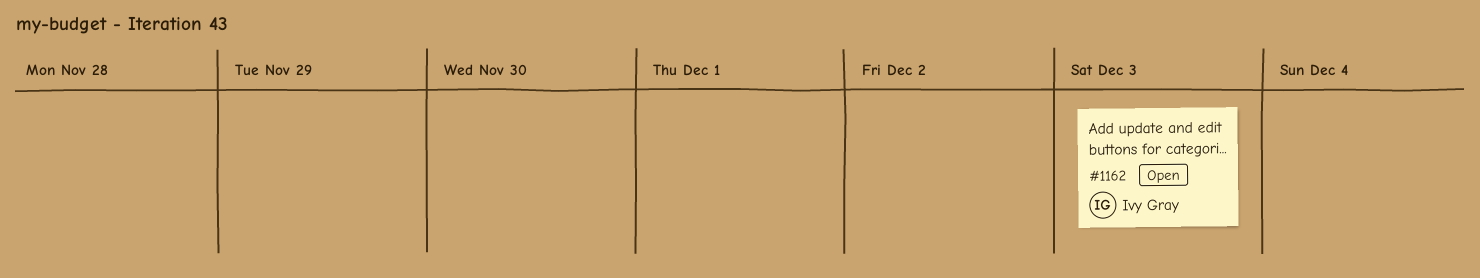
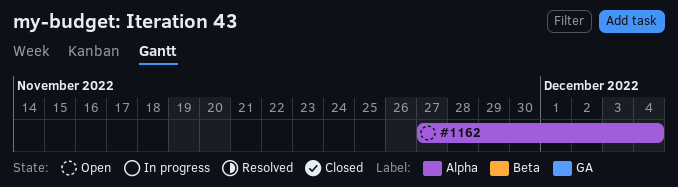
#1162, due: Dec 3 -> Dec 4

